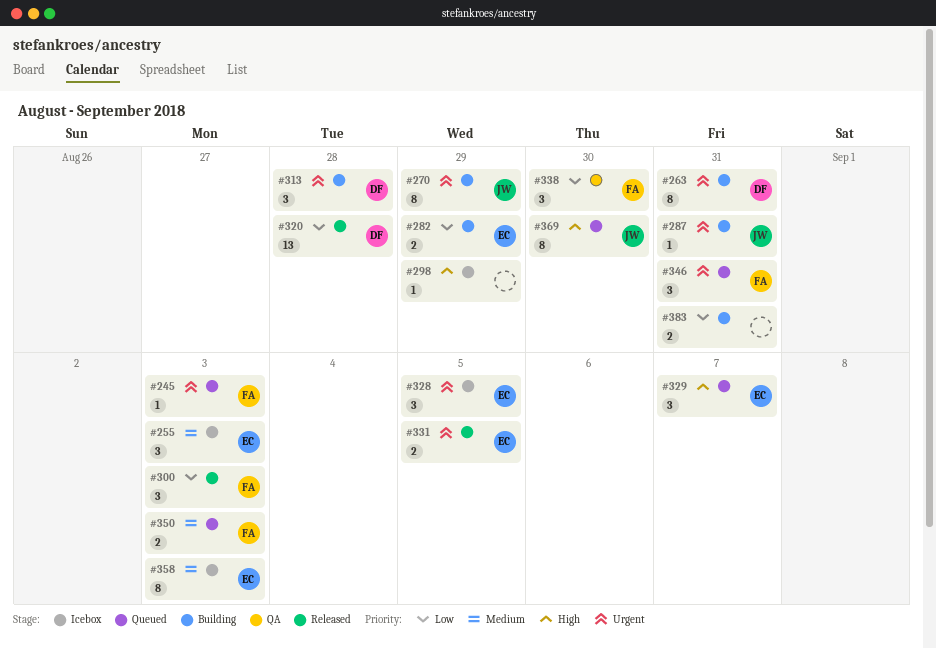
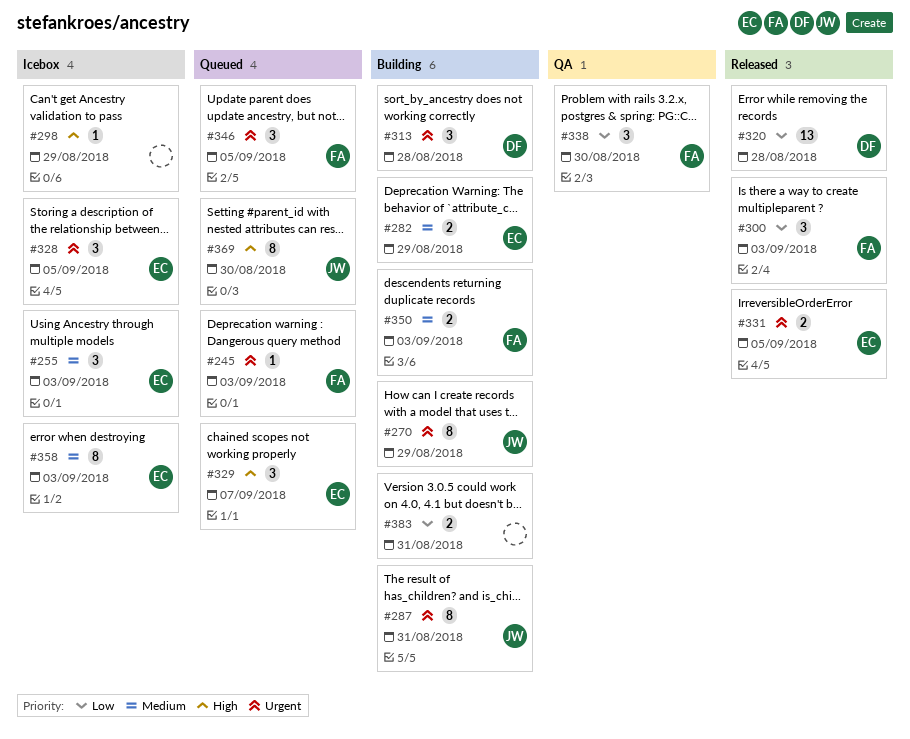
#263: present -> none
#282, priority: Low -> Medium
#287, estimate: 1 -> 8
#346, due: Aug 31 -> Sep 5
#350, status: Queued -> Building

